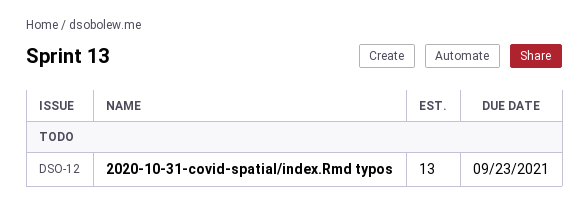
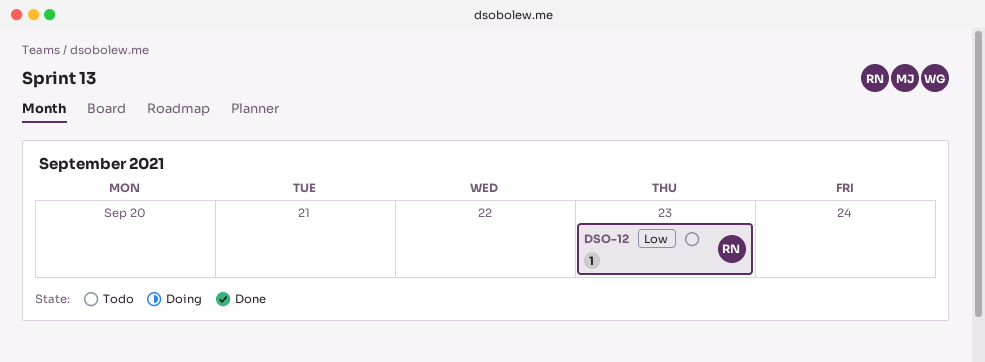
DSO-12, estimate: 13 -> 1

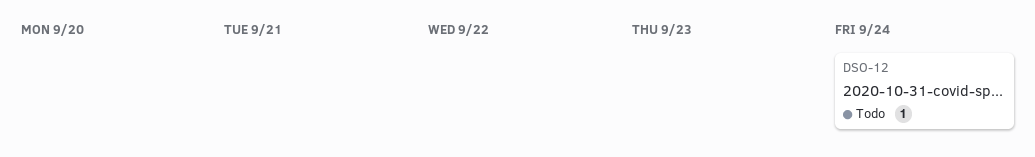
DSO-12, due: Sep 23 -> Sep 24

